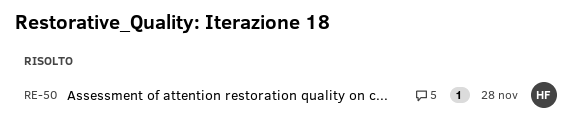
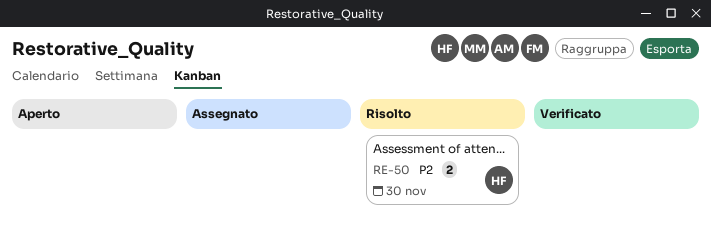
RE-50, estimate: 1 -> 2
RE-50, due: Nov 28 -> Nov 30

